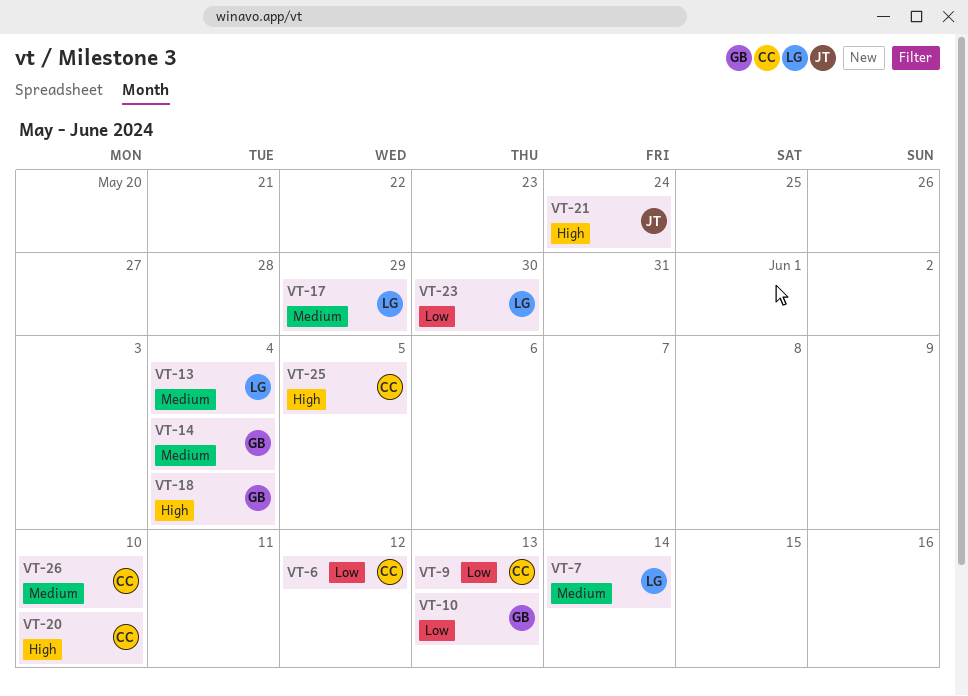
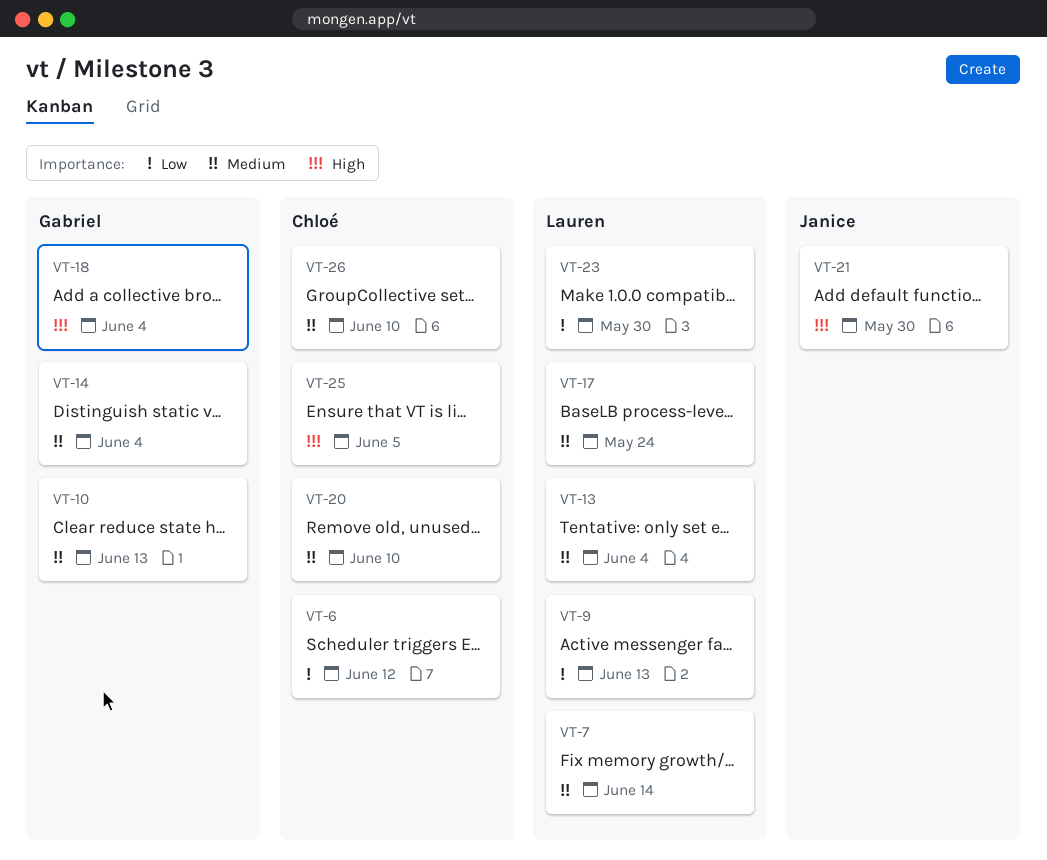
VT-9, owner: Chloé -> Lauren
VT-10, priority: Low -> Medium
VT-17, due: May 29 -> May 24
VT-20, priority: High -> Medium
VT-21, due: May 24 -> May 30

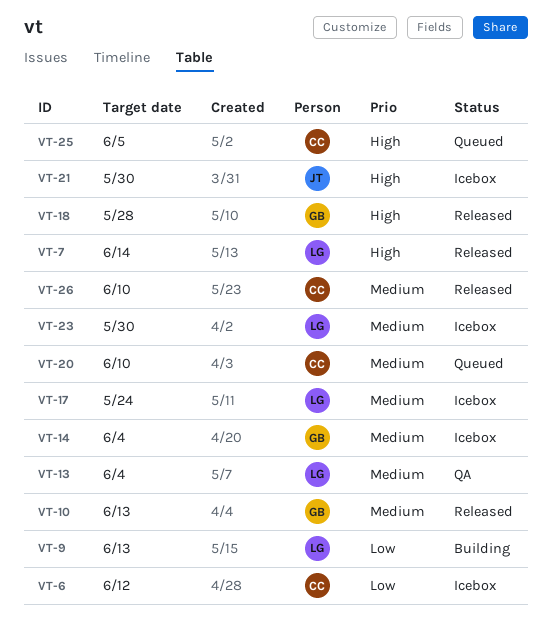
VT-7, priority: Medium -> High
VT-18, due: Jun 4 -> May 28
VT-23, priority: Low -> Medium

